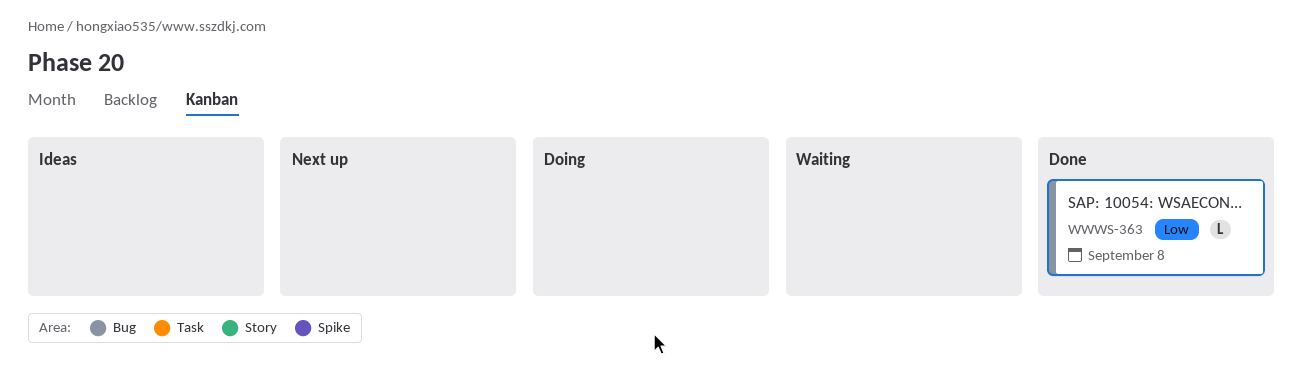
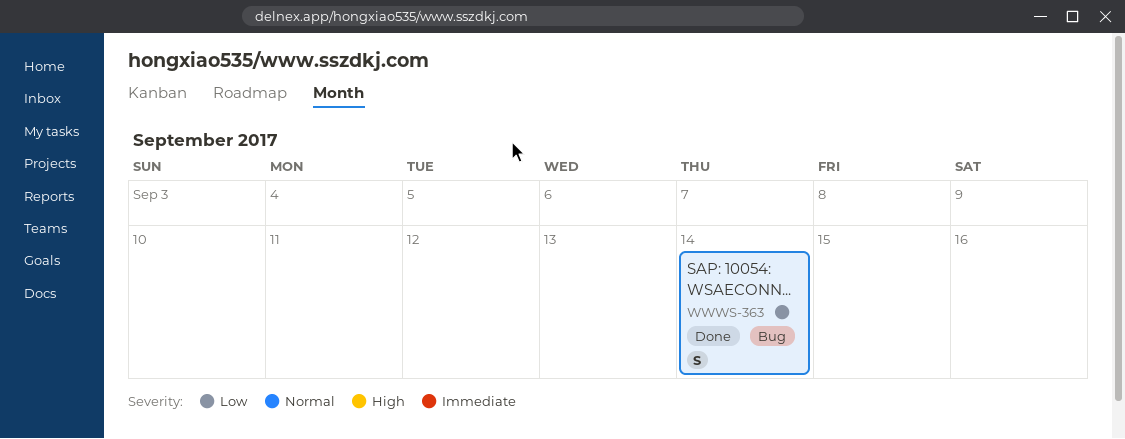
WWWS-363, estimate: L -> S
WWWS-363, due: Sep 8 -> Sep 14

